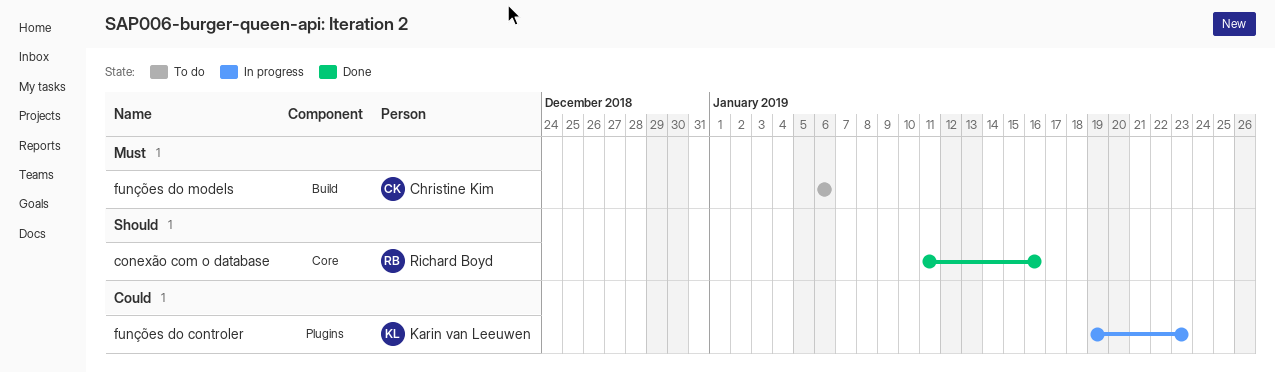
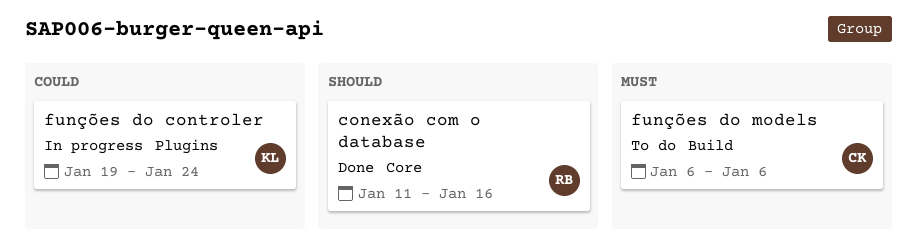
funções do controler, due: Jan 23 -> Jan 24

